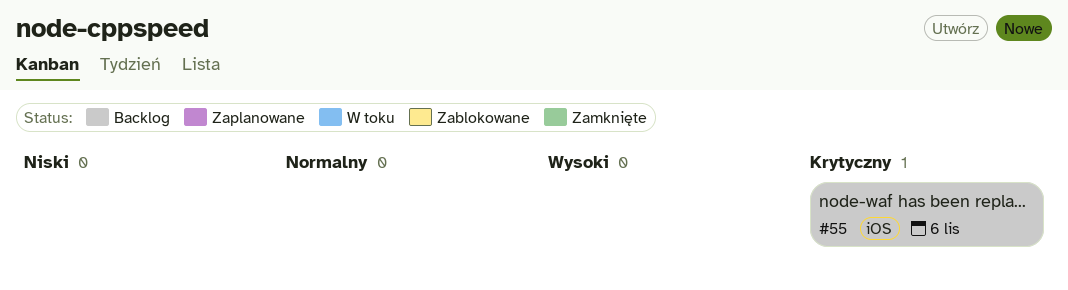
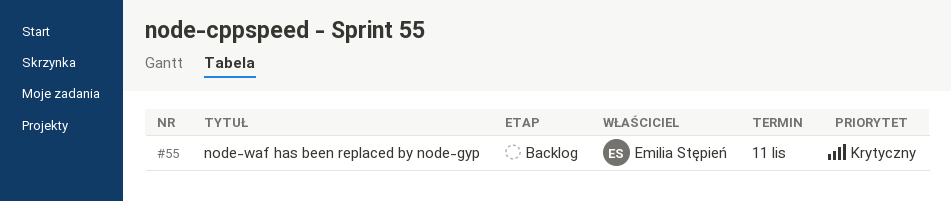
#55, due: Nov 6 -> Nov 11

